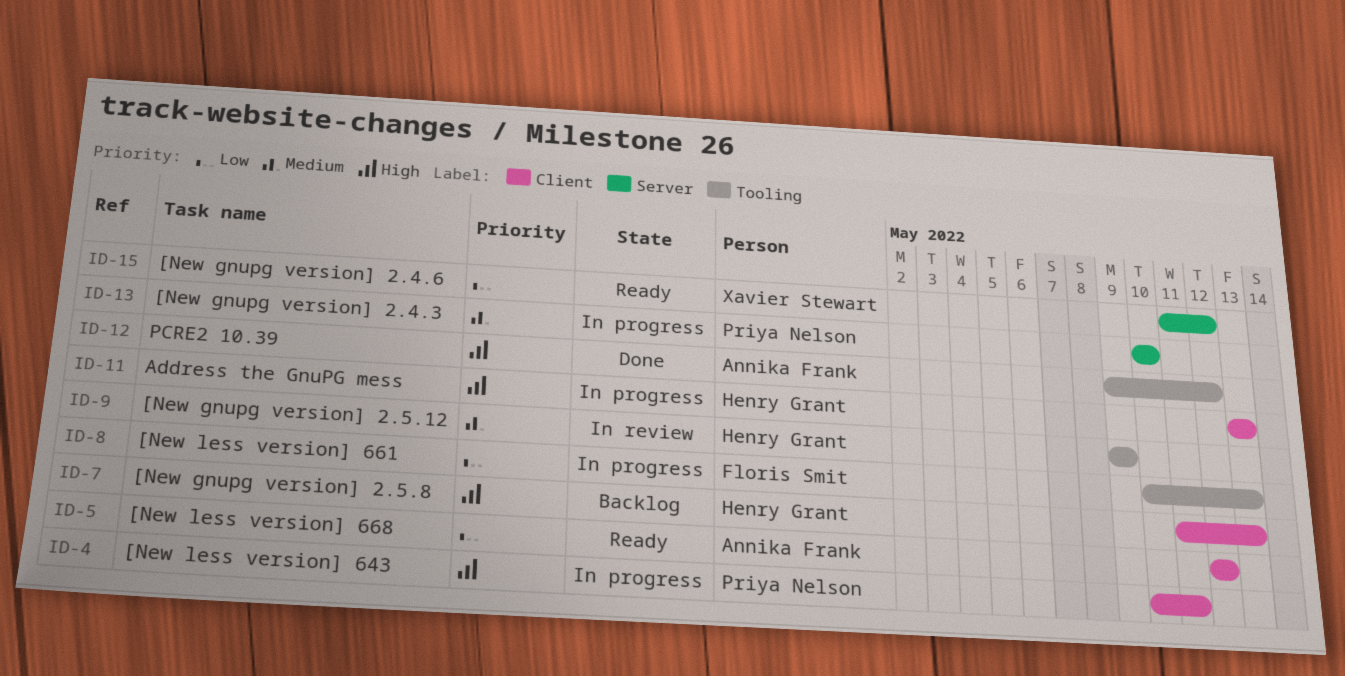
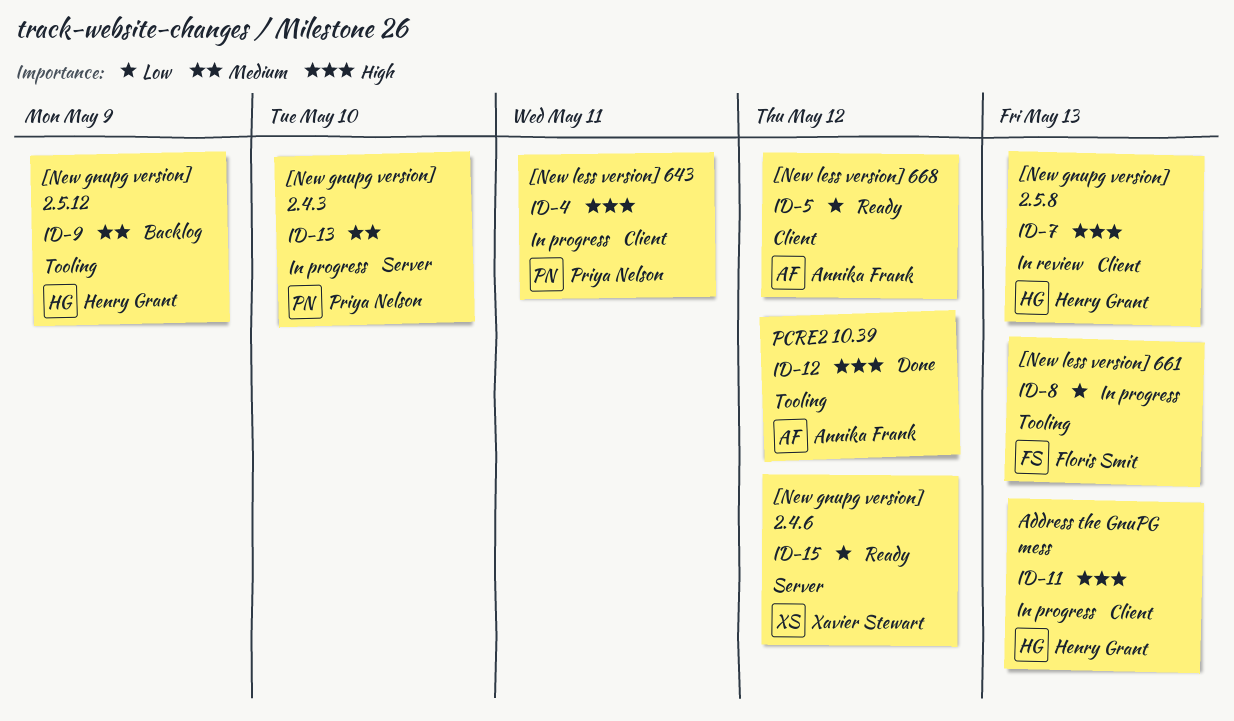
ID-7, status: Backlog -> In review
ID-9, status: In review -> Backlog

